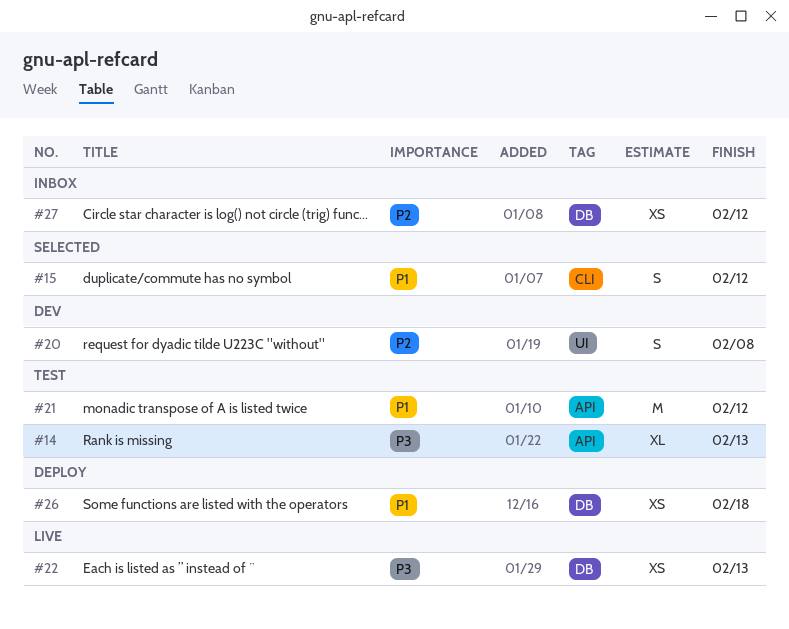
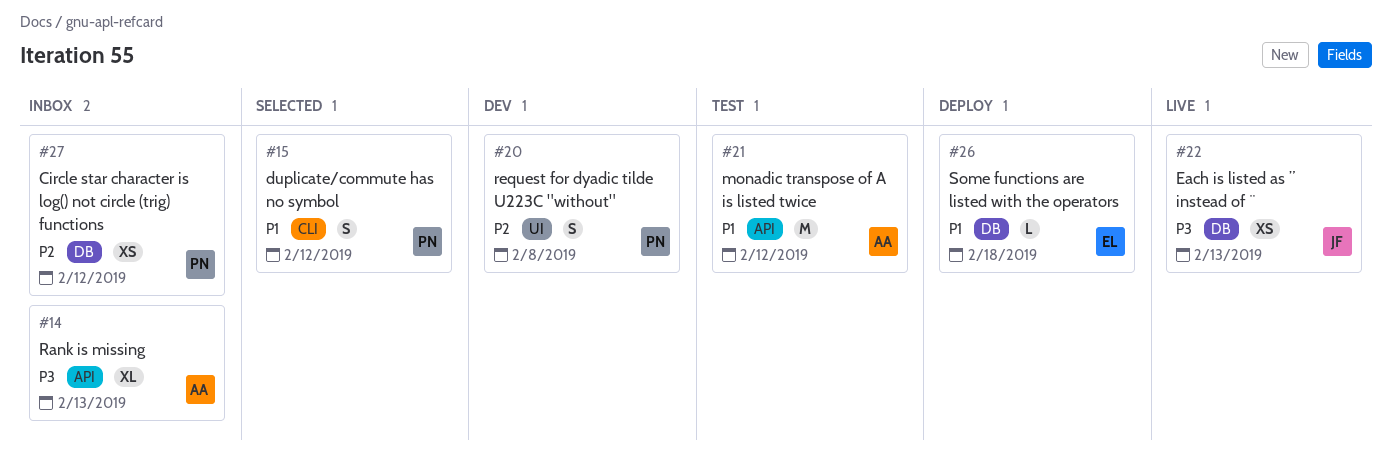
#14, status: Test -> Inbox
#26, estimate: XS -> L

